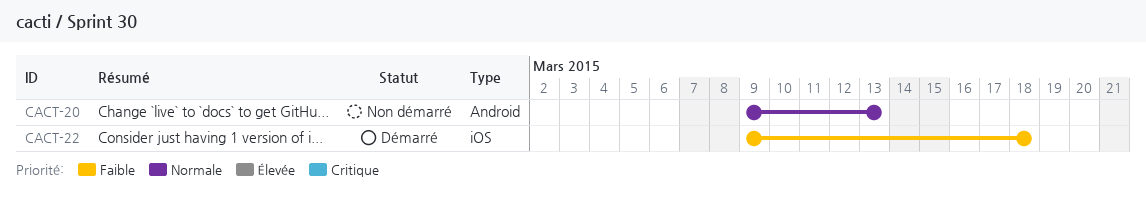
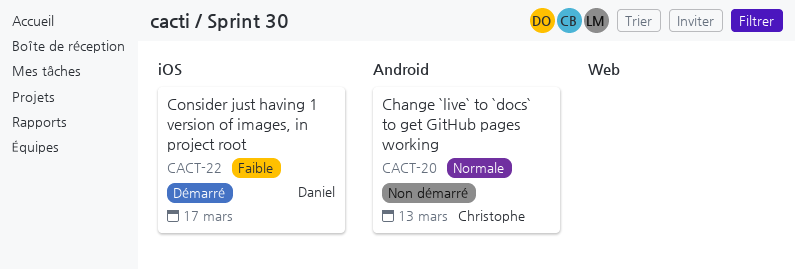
CACT-22, due: Mar 18 -> Mar 17

